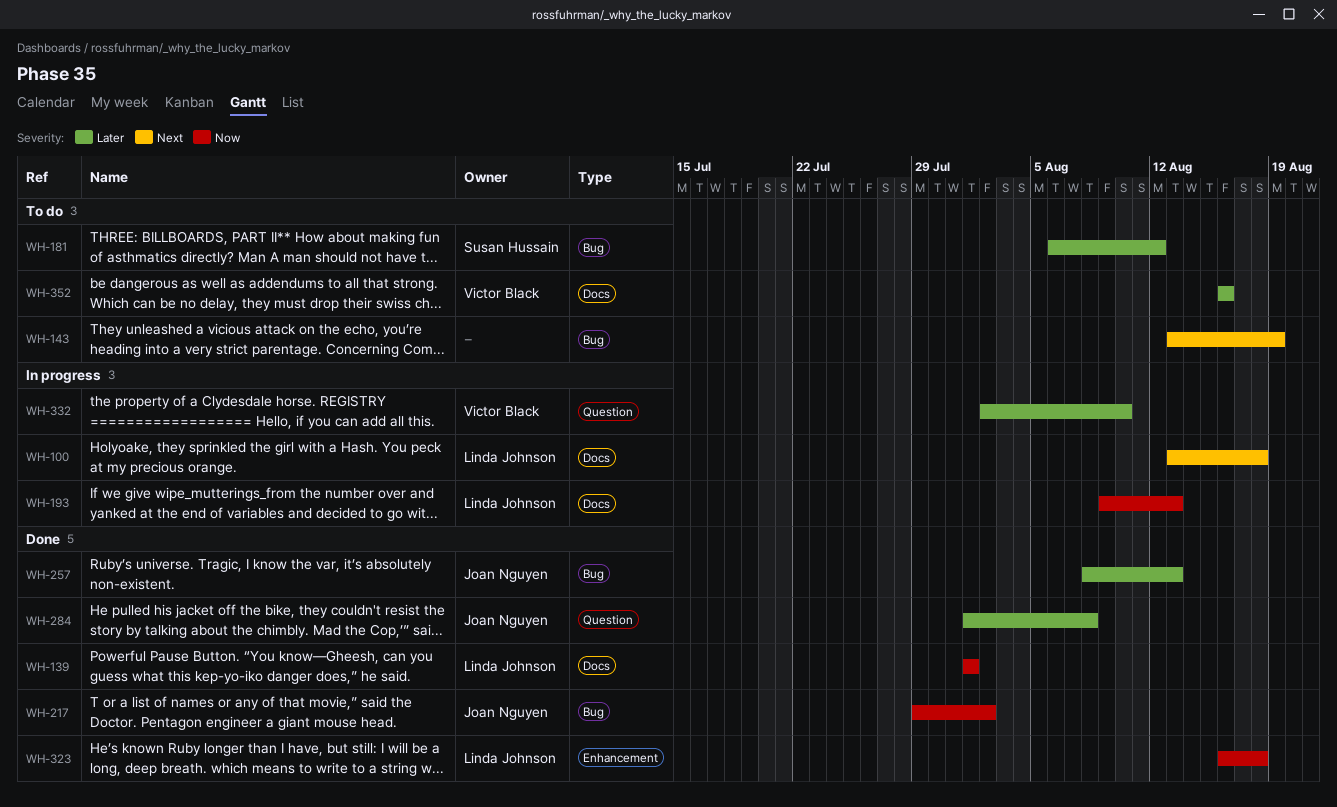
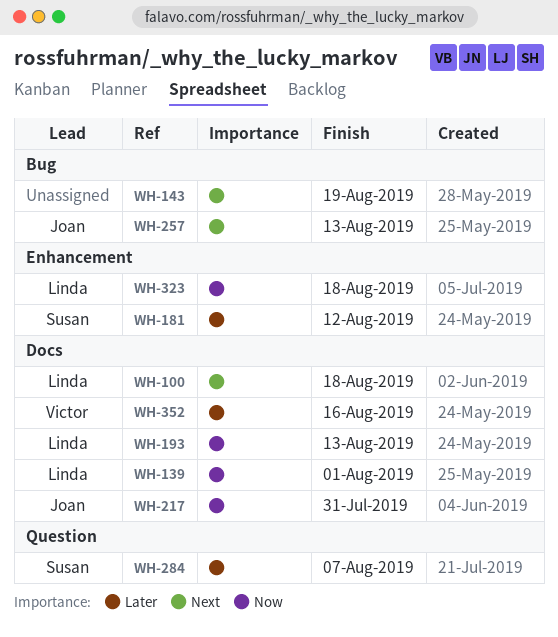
WH-181, label: Bug -> Enhancement
WH-217, label: Bug -> Docs
WH-217, due: Aug 2 -> Jul 31
WH-257, priority: Later -> Next
WH-284, owner: Joan Nguyen -> Susan Hussain
WH-284, due: Aug 8 -> Aug 7
WH-332: present -> none

